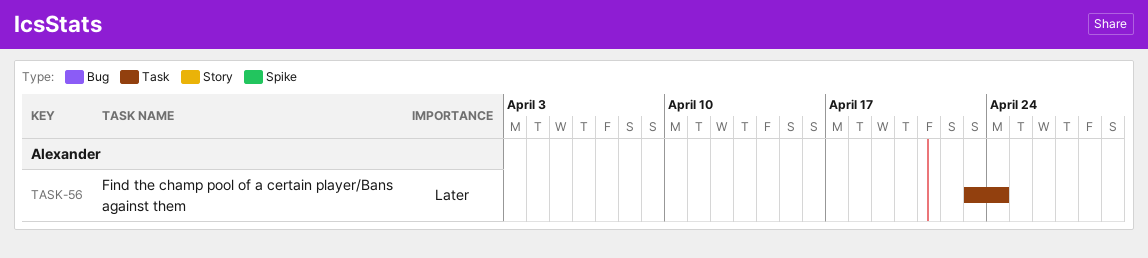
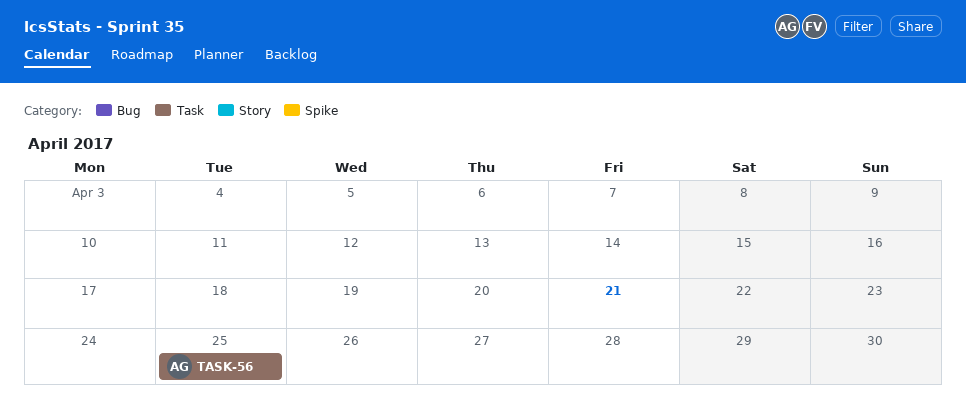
TASK-56, start: Apr 23 -> Apr 25
TASK-56, due: Apr 24 -> Apr 25

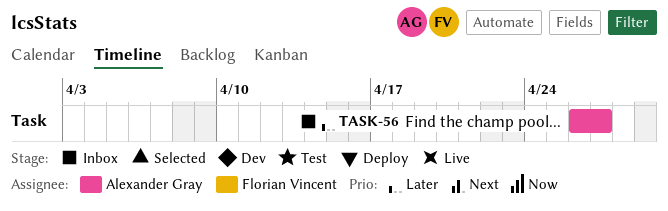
TASK-56, start: Apr 25 -> Apr 26
TASK-56, due: Apr 25 -> Apr 27

